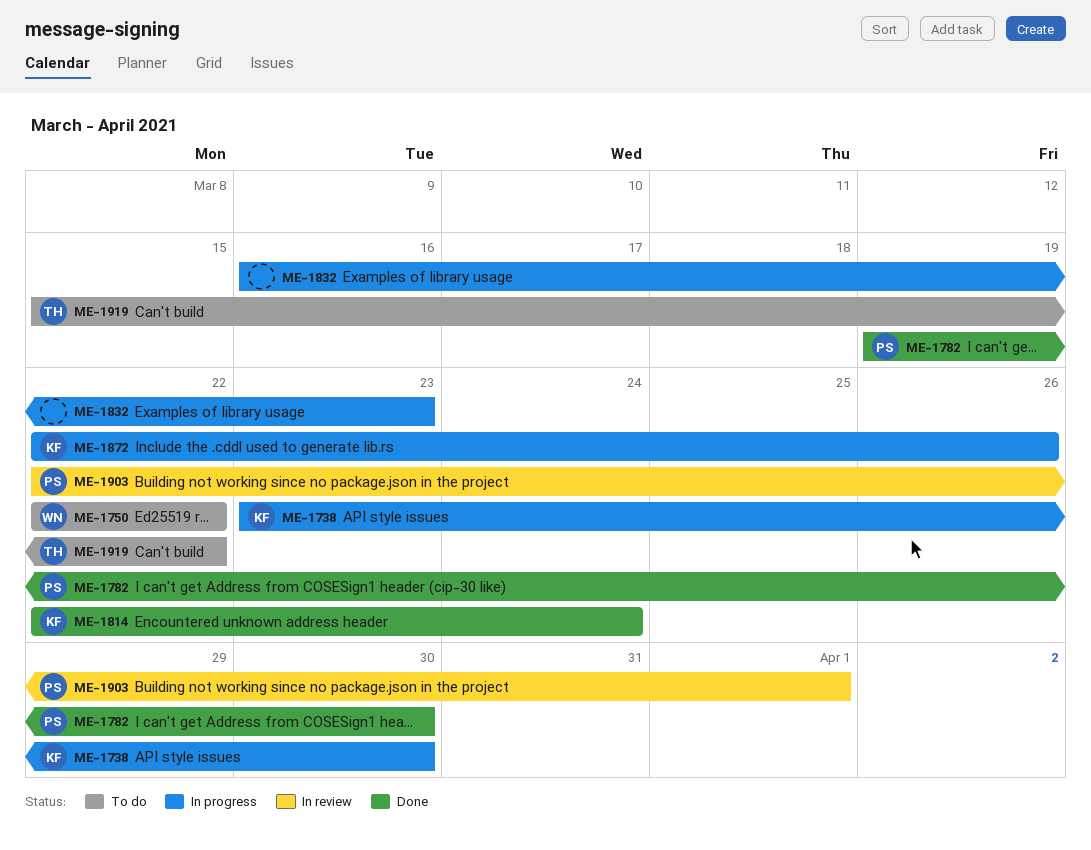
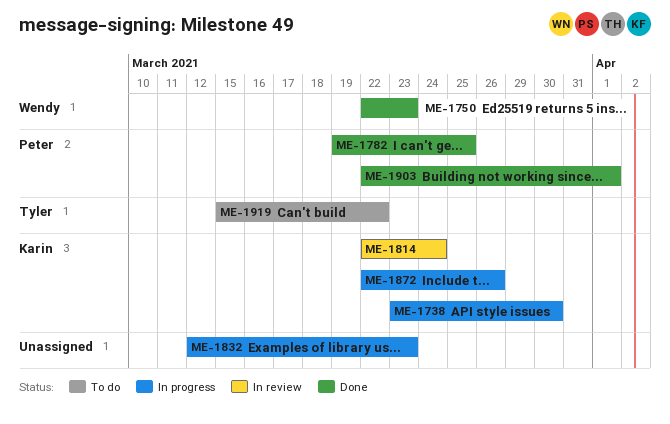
ME-1750, status: To do -> Done
ME-1750, due: Mar 22 -> Mar 23
ME-1782, due: Mar 30 -> Mar 25
ME-1814, status: Done -> In review
ME-1832, start: Mar 16 -> Mar 12
ME-1903, status: In review -> Done

